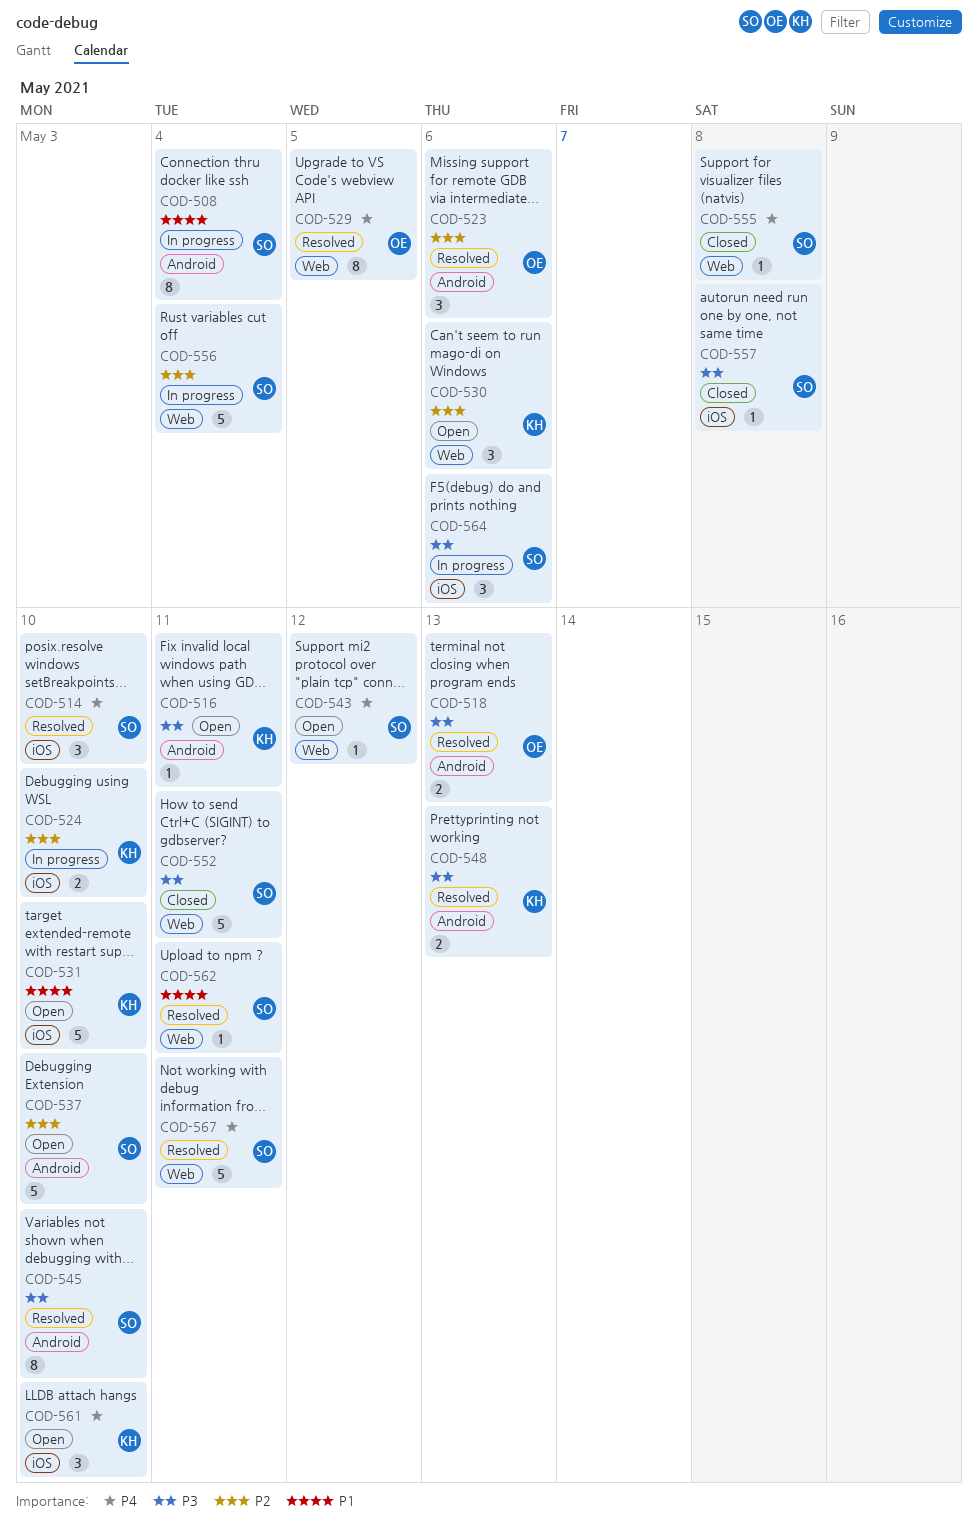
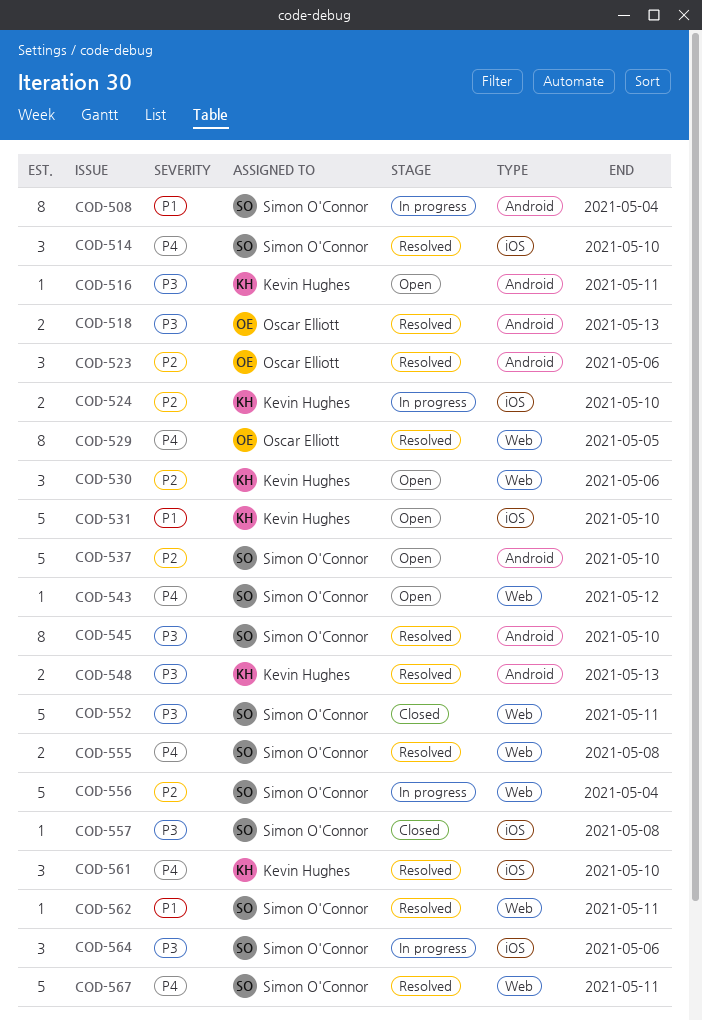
COD-555, status: Closed -> Resolved
COD-555, estimate: 1 -> 2
COD-561, status: Open -> Resolved

